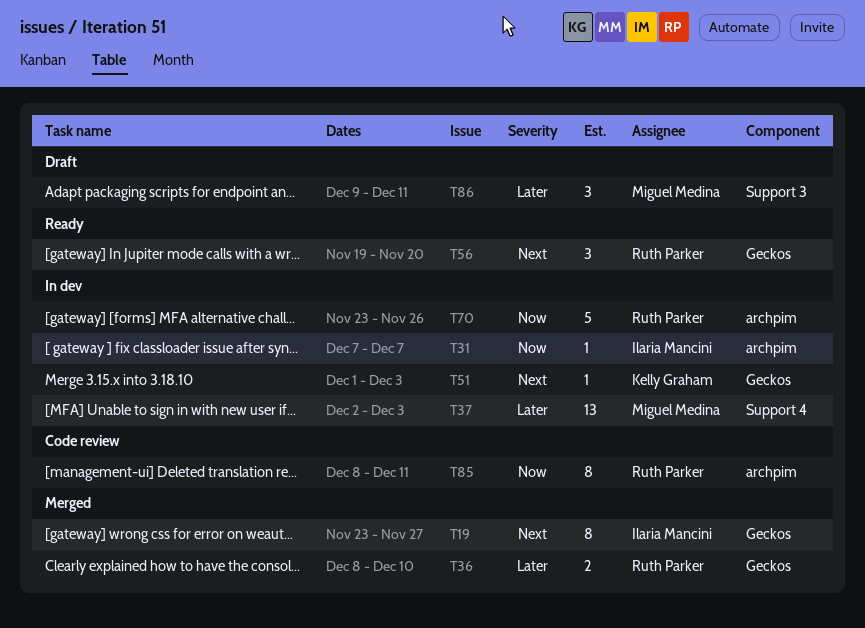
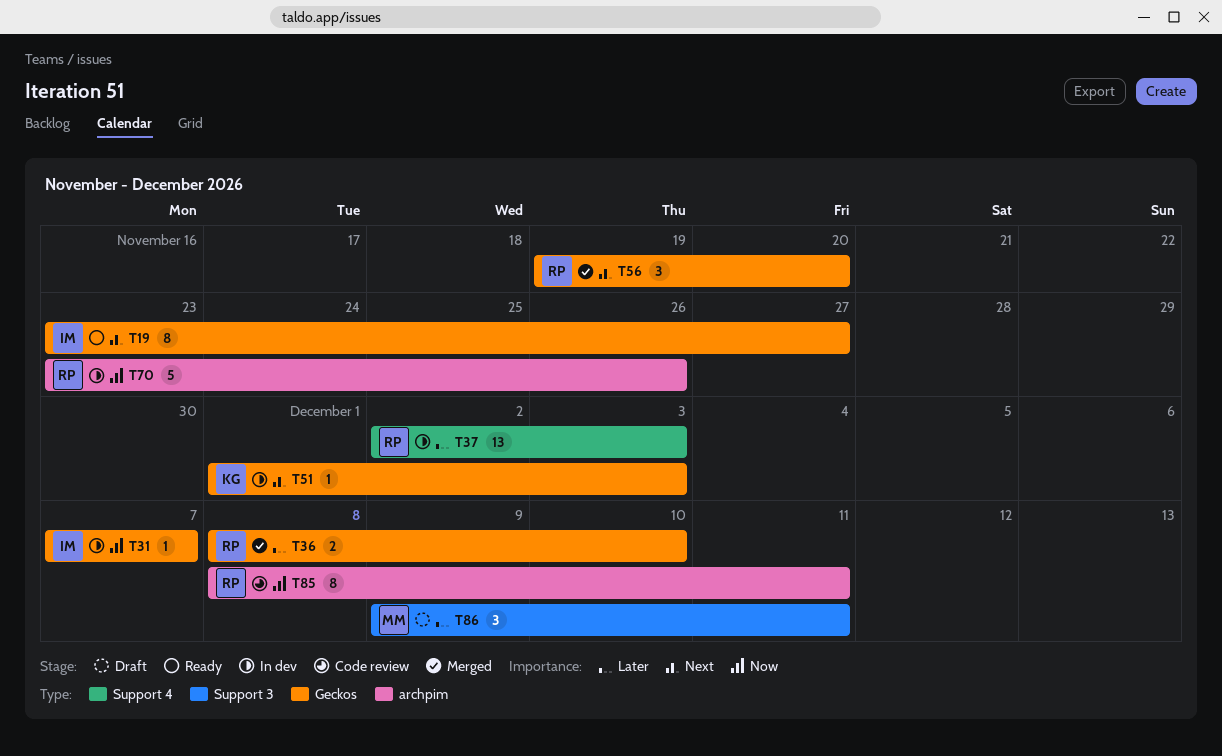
T19, status: Merged -> Ready
T31, label: archpim -> Geckos
T37, owner: Miguel Medina -> Ruth Parker
T56, status: Ready -> Merged

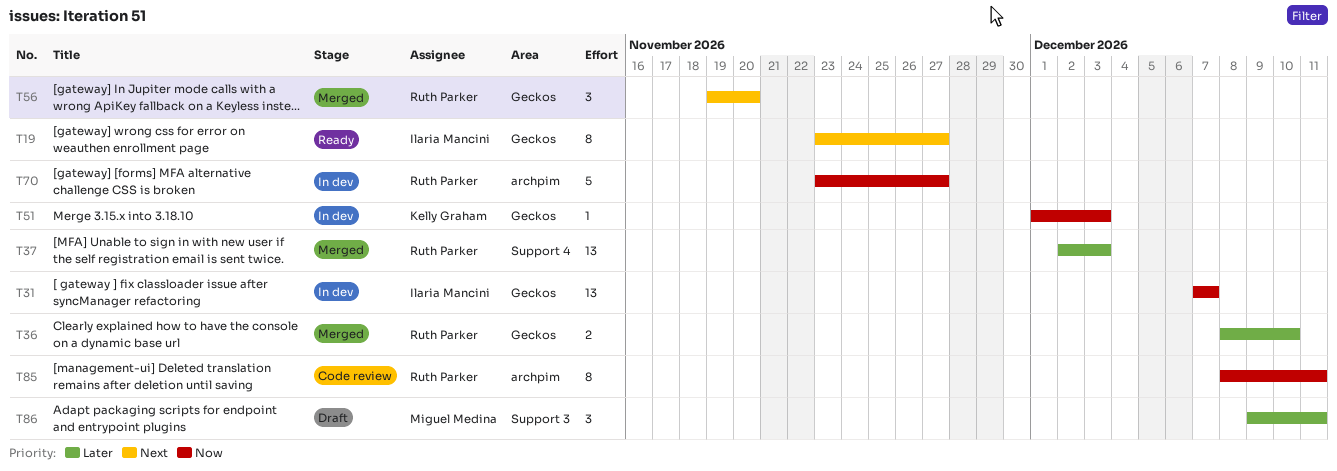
T31, estimate: 1 -> 13
T37, status: In dev -> Merged
T51, priority: Next -> Now
T70, due: Nov 26 -> Nov 27

